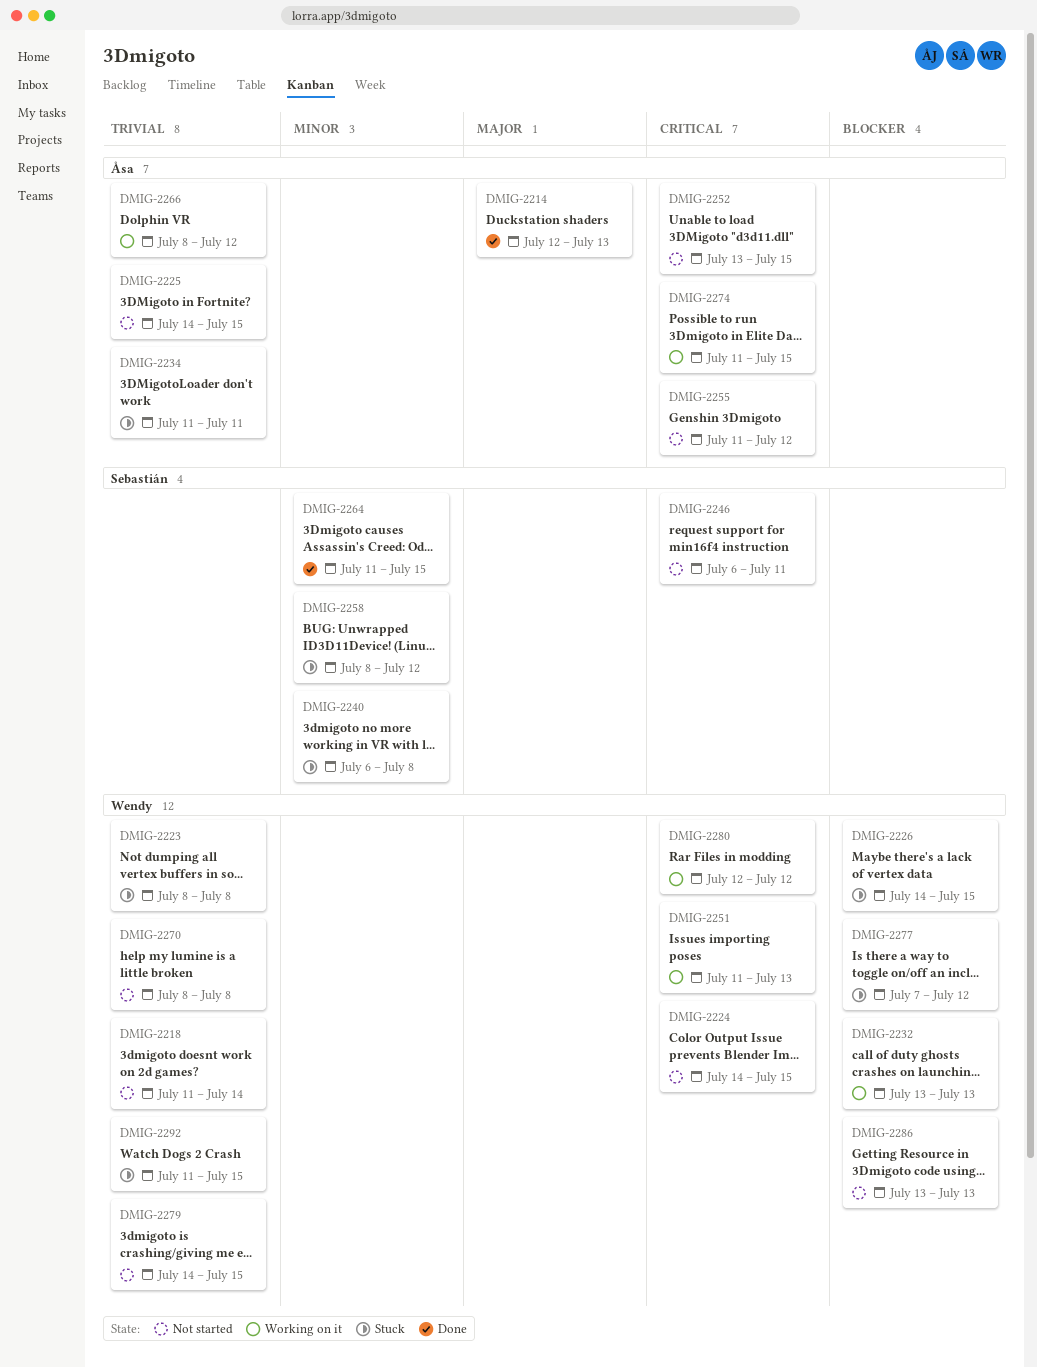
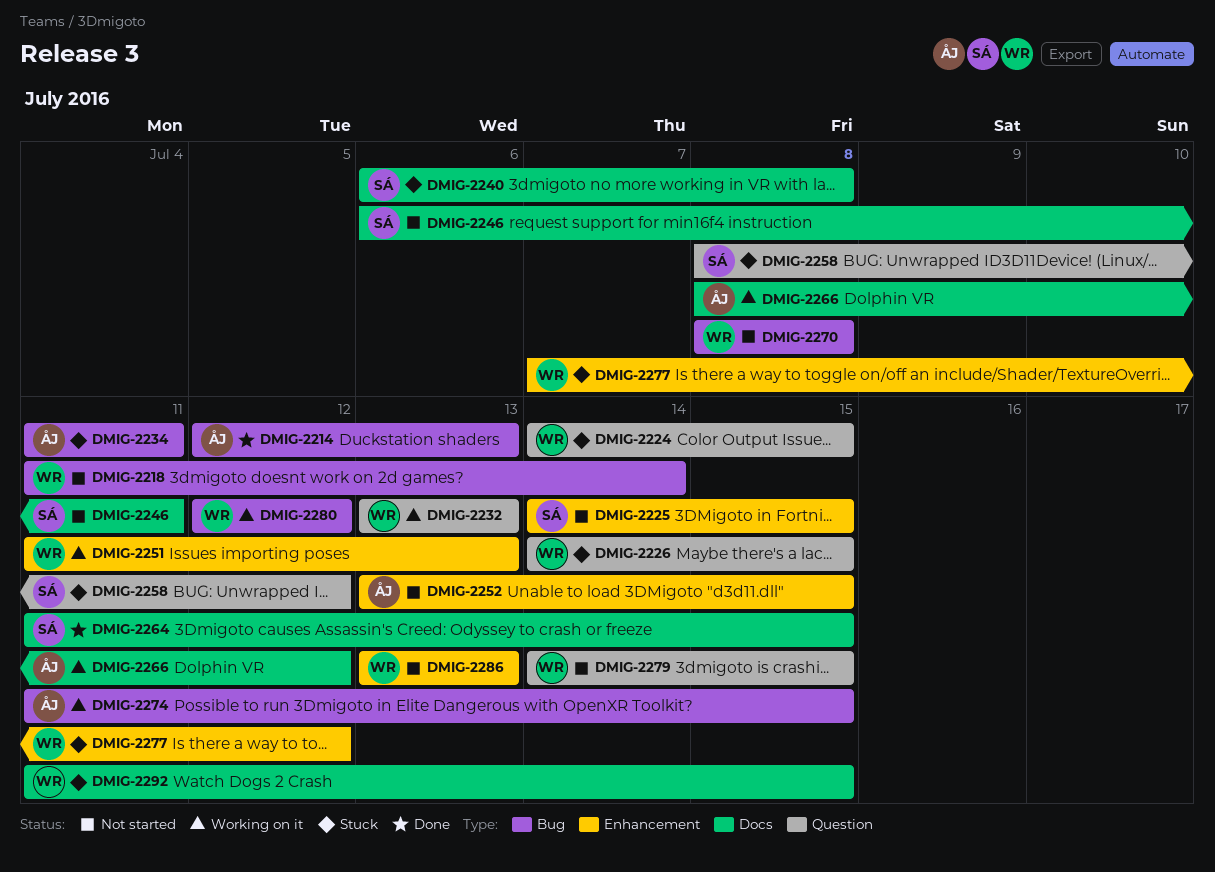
DMIG-2223: present -> none
DMIG-2224, status: Not started -> Stuck
DMIG-2225, owner: Åsa -> Sebastián
DMIG-2255: present -> none

